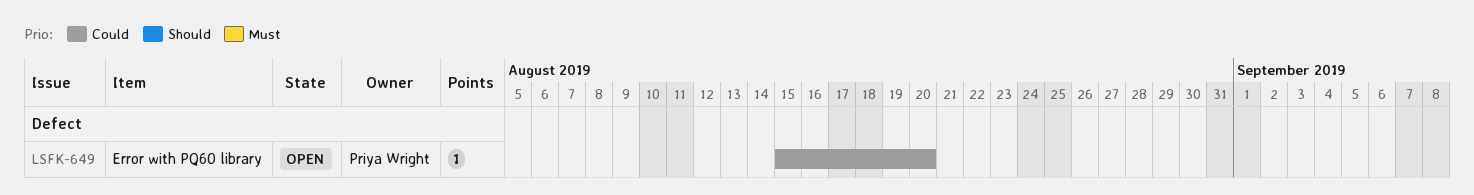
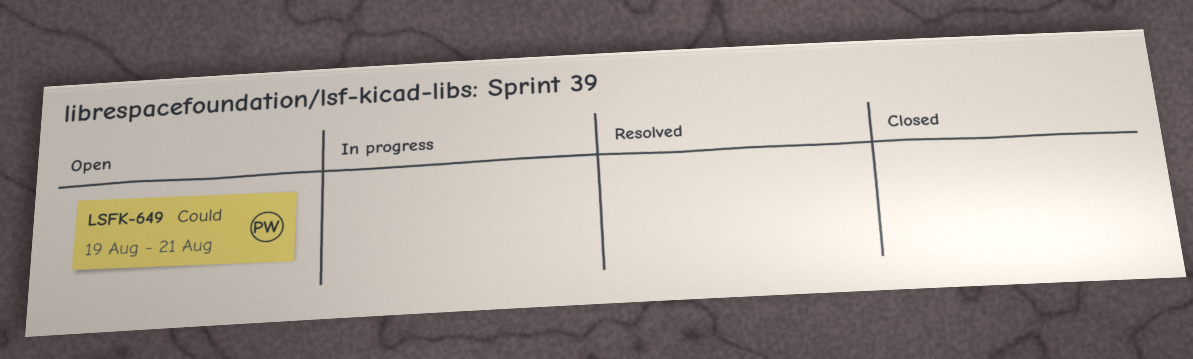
LSFK-649, start: Aug 15 -> Aug 19
LSFK-649, due: Aug 20 -> Aug 21

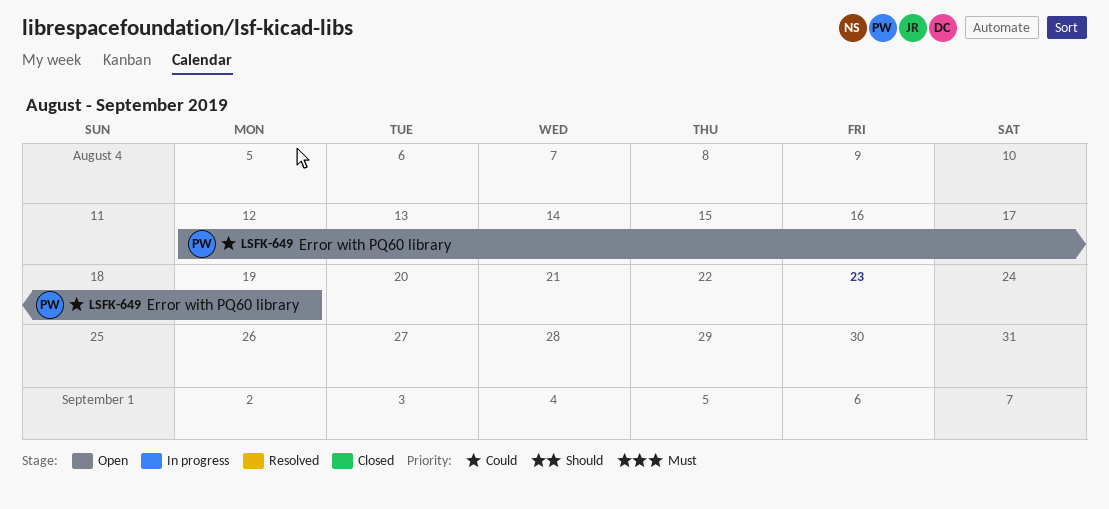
LSFK-649, start: Aug 19 -> Aug 12
LSFK-649, due: Aug 21 -> Aug 19

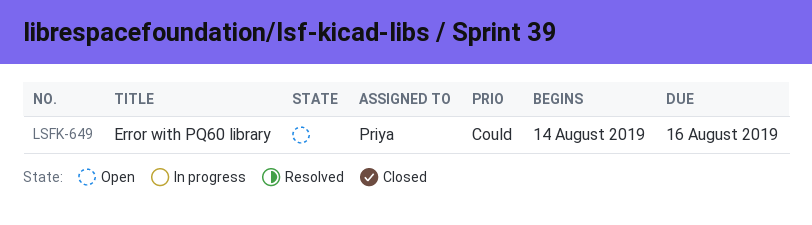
LSFK-649, start: Aug 12 -> Aug 14
LSFK-649, due: Aug 19 -> Aug 16

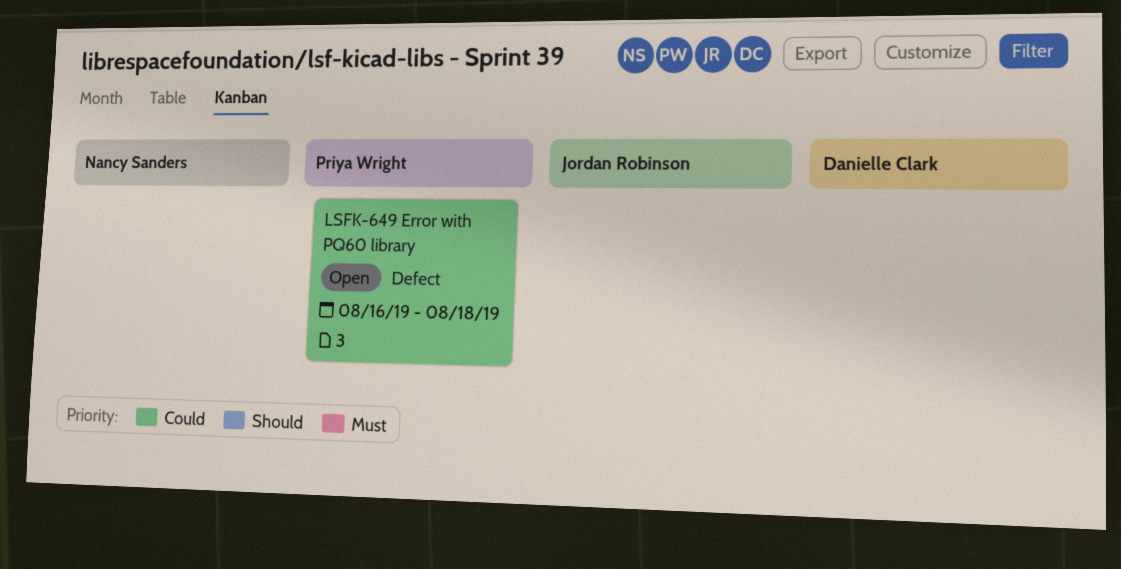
LSFK-649, start: Aug 14 -> Aug 16
LSFK-649, due: Aug 16 -> Aug 18

